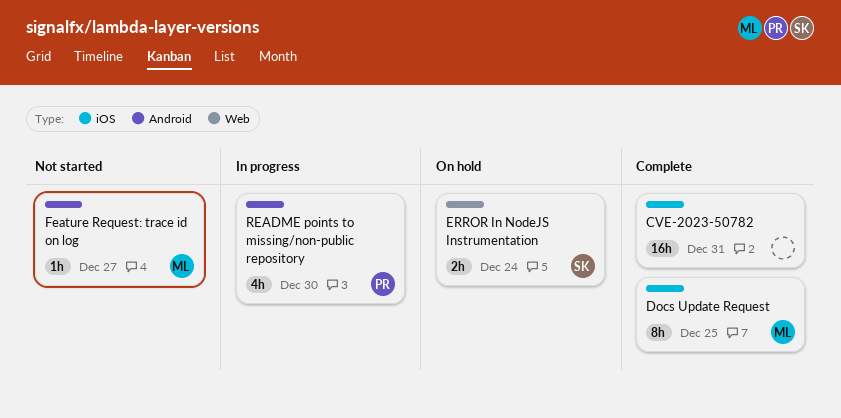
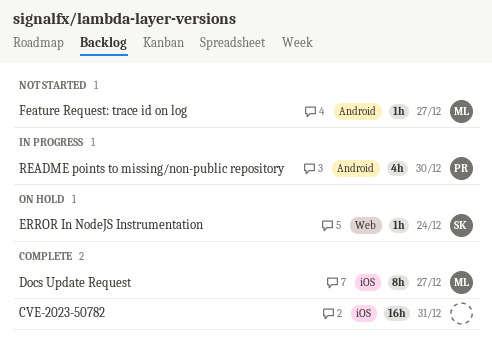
Docs Update Request, due: Dec 25 -> Dec 27
ERROR In NodeJS Instrumentation, estimate: 2h -> 1h

